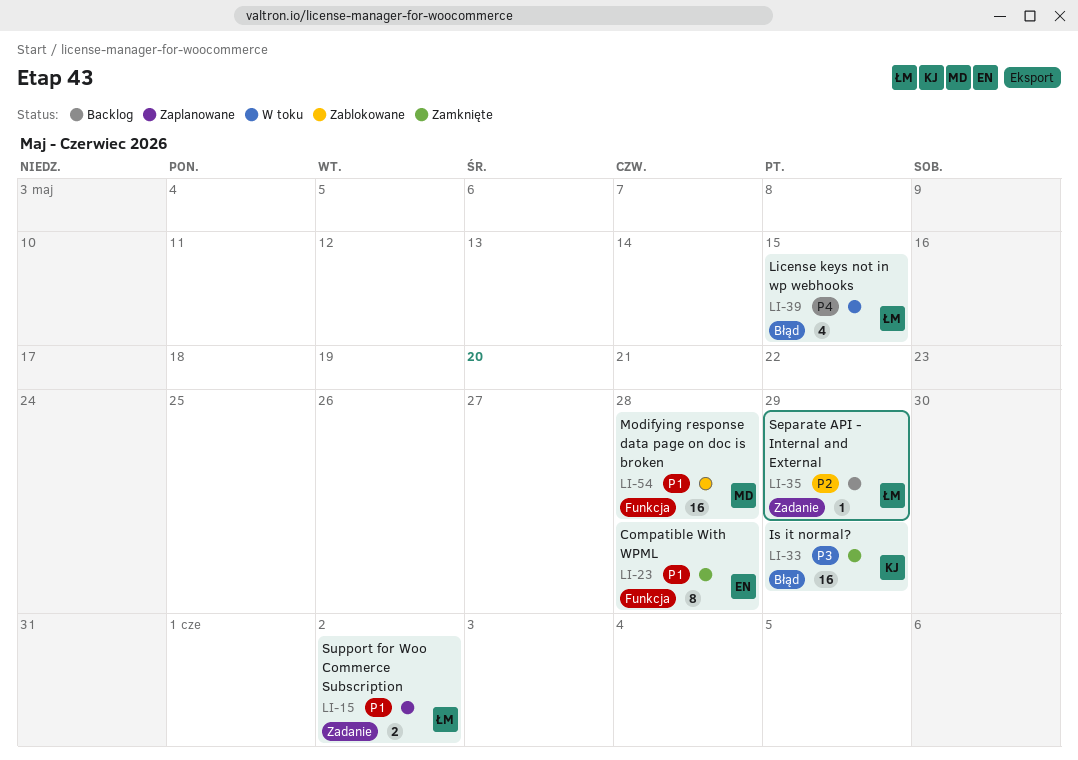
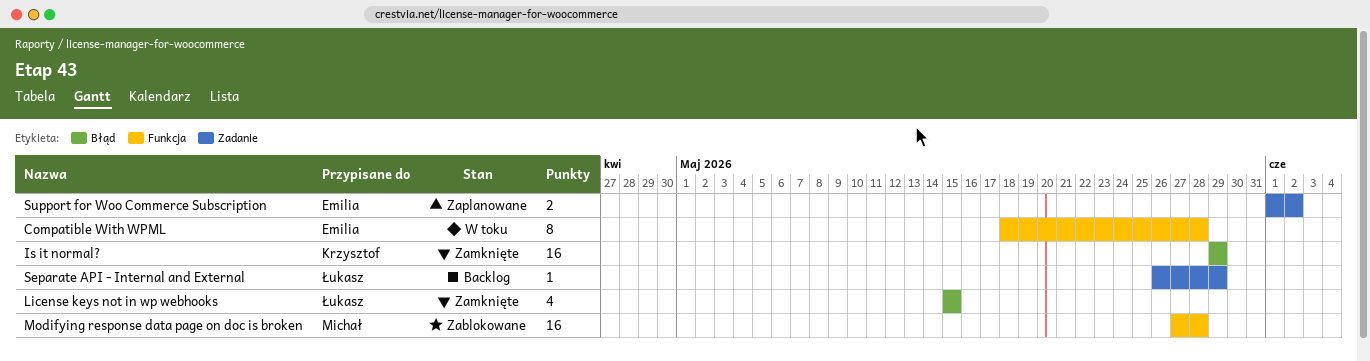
Compatible With WPML, status: Zamknięte -> W toku
License keys not in wp webhooks, status: W toku -> Zamknięte
Support for Woo Commerce Subscription, owner: Łukasz -> Emilia

